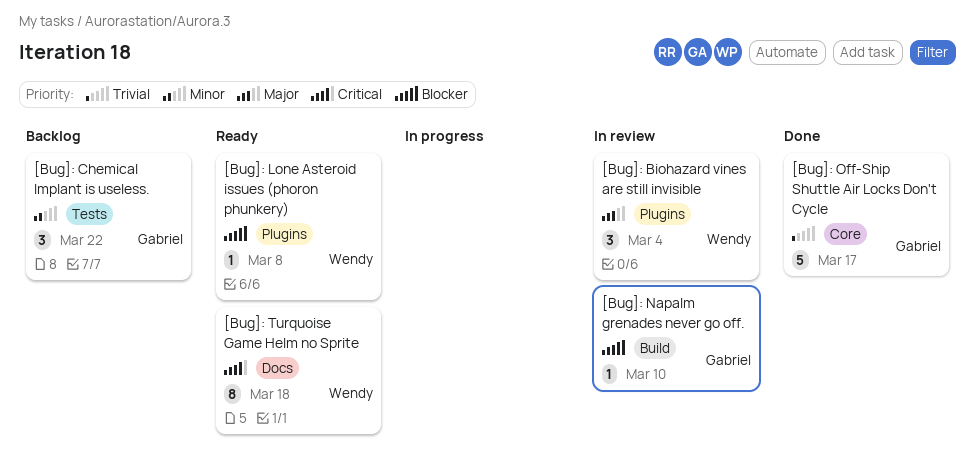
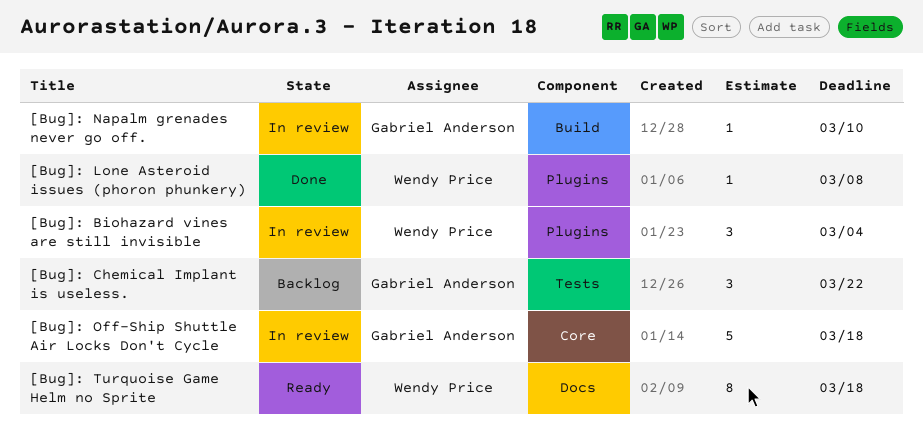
[Bug]: Lone Asteroid issues (phoron phunkery), status: Ready -> Done
[Bug]: Off-Ship Shuttle Air Locks Don't Cycle, status: Done -> In review
[Bug]: Off-Ship Shuttle Air Locks Don't Cycle, due: Mar 17 -> Mar 18

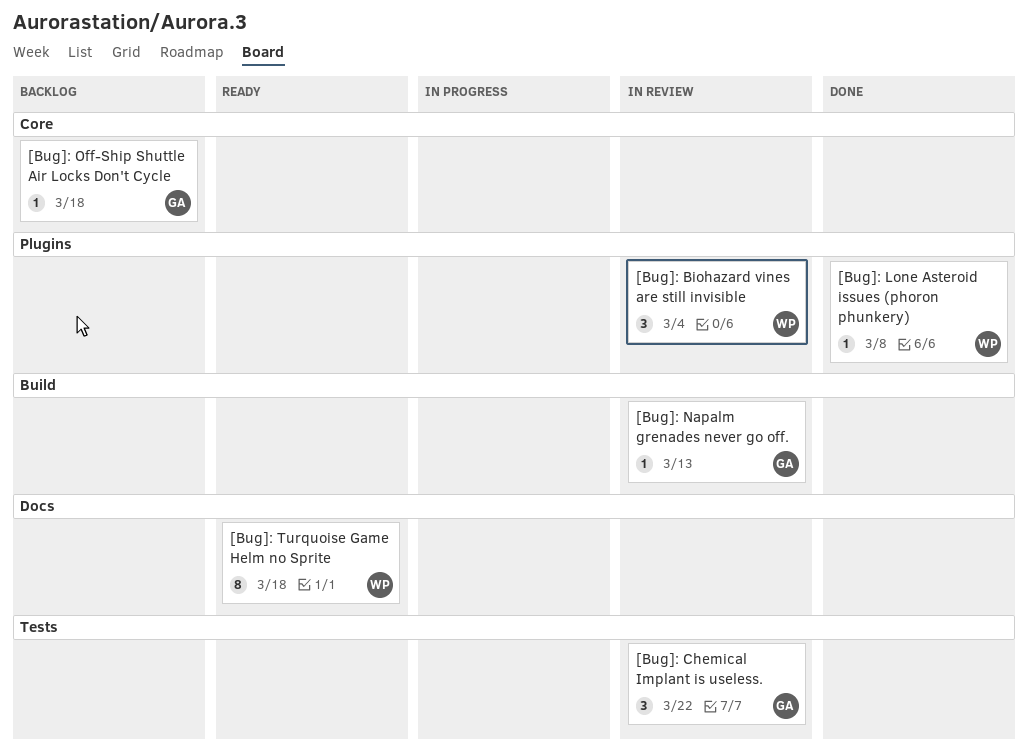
[Bug]: Chemical Implant is useless., status: Backlog -> In review
[Bug]: Napalm grenades never go off., due: Mar 10 -> Mar 13
[Bug]: Off-Ship Shuttle Air Locks Don't Cycle, status: In review -> Backlog
[Bug]: Off-Ship Shuttle Air Locks Don't Cycle, estimate: 5 -> 1

